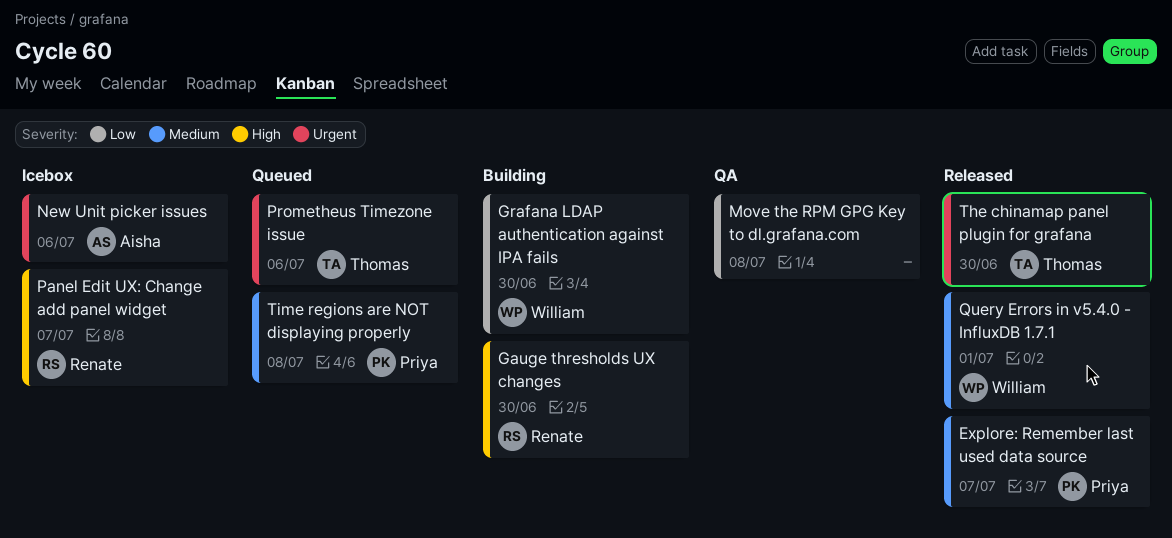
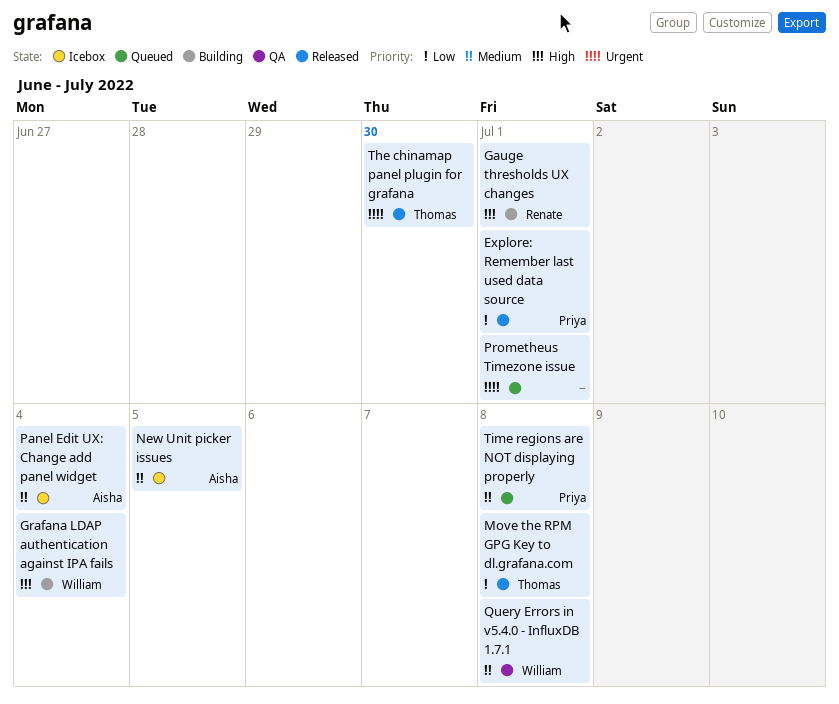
Explore: Remember last used data source, priority: Medium -> Low
Explore: Remember last used data source, due: Jul 7 -> Jul 1
Gauge thresholds UX changes, due: Jun 30 -> Jul 1
Grafana LDAP authentication against IPA fails, priority: Low -> High
Grafana LDAP authentication against IPA fails, due: Jun 30 -> Jul 4
Move the RPM GPG Key to dl.grafana.com, status: QA -> Released
Move the RPM GPG Key to dl.grafana.com, owner: none -> Thomas
New Unit picker issues, priority: Urgent -> Medium
New Unit picker issues, due: Jul 6 -> Jul 5
Panel Edit UX: Change add panel widget, owner: Renate -> Aisha
Panel Edit UX: Change add panel widget, priority: High -> Medium
Panel Edit UX: Change add panel widget, due: Jul 7 -> Jul 4
Prometheus Timezone issue, owner: Thomas -> none
Prometheus Timezone issue, due: Jul 6 -> Jul 1
Query Errors in v5.4.0 - InfluxDB 1.7.1, status: Released -> QA
Query Errors in v5.4.0 - InfluxDB 1.7.1, due: Jul 1 -> Jul 8

